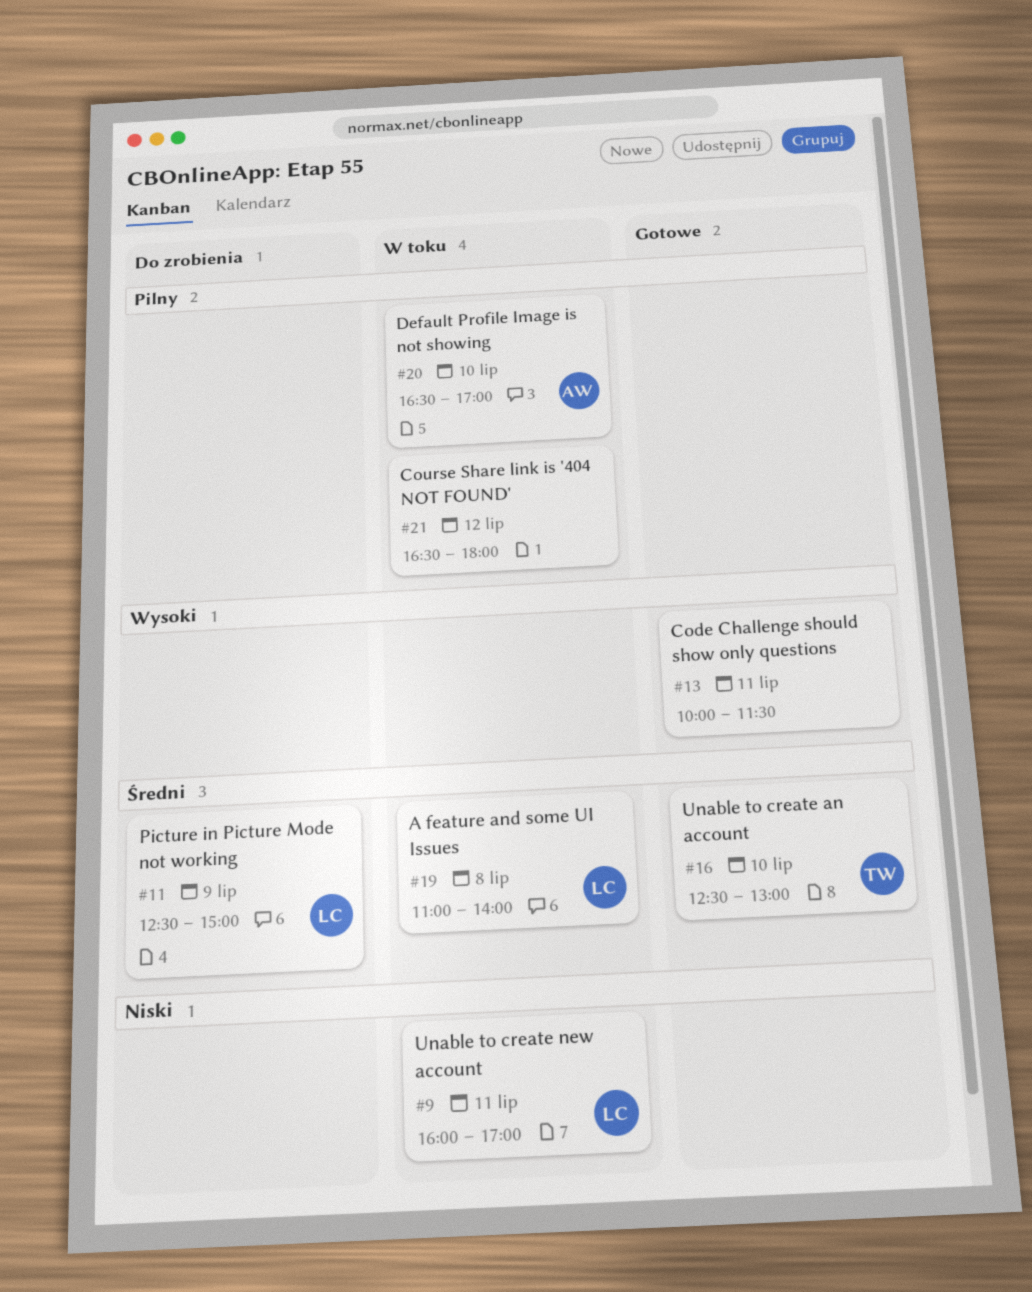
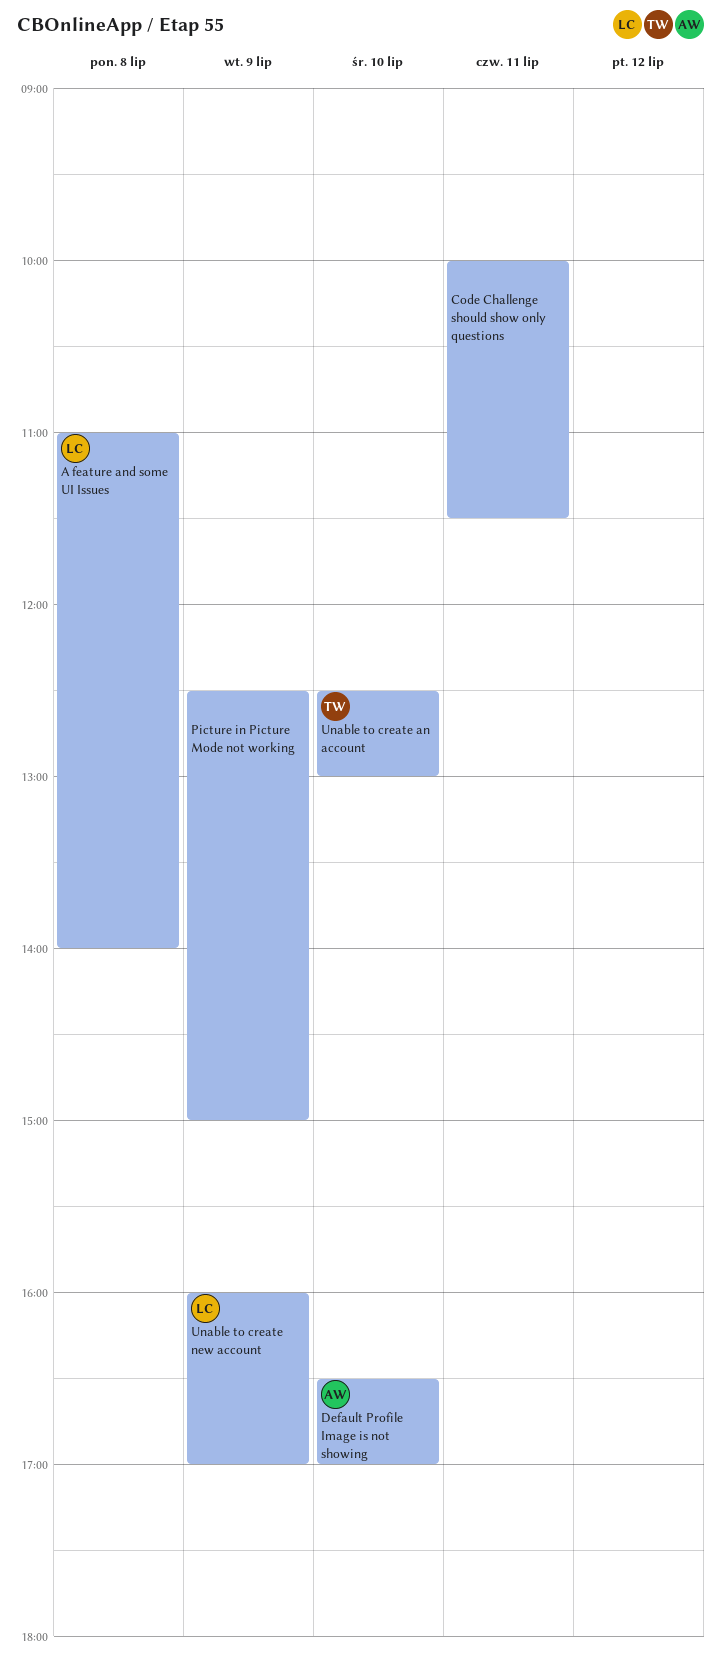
Course Share link is '404 NOT FOUND': present -> none
Picture in Picture Mode not working, owner: LC -> none
Unable to create new account, day: Jul 11 -> Jul 9

